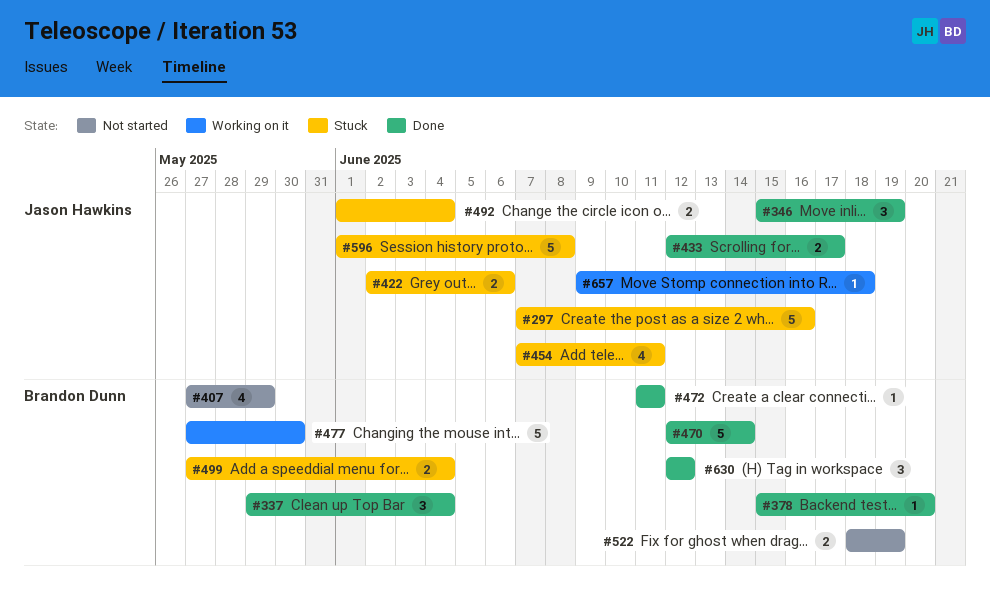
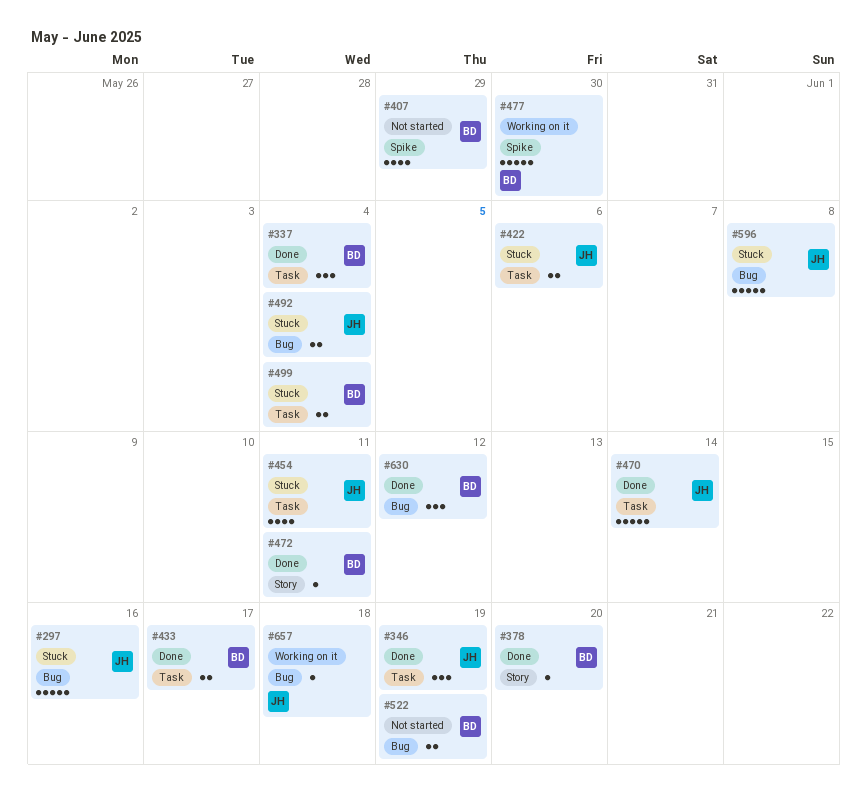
#433, owner: Jason Hawkins -> Brandon Dunn
#470, owner: Brandon Dunn -> Jason Hawkins

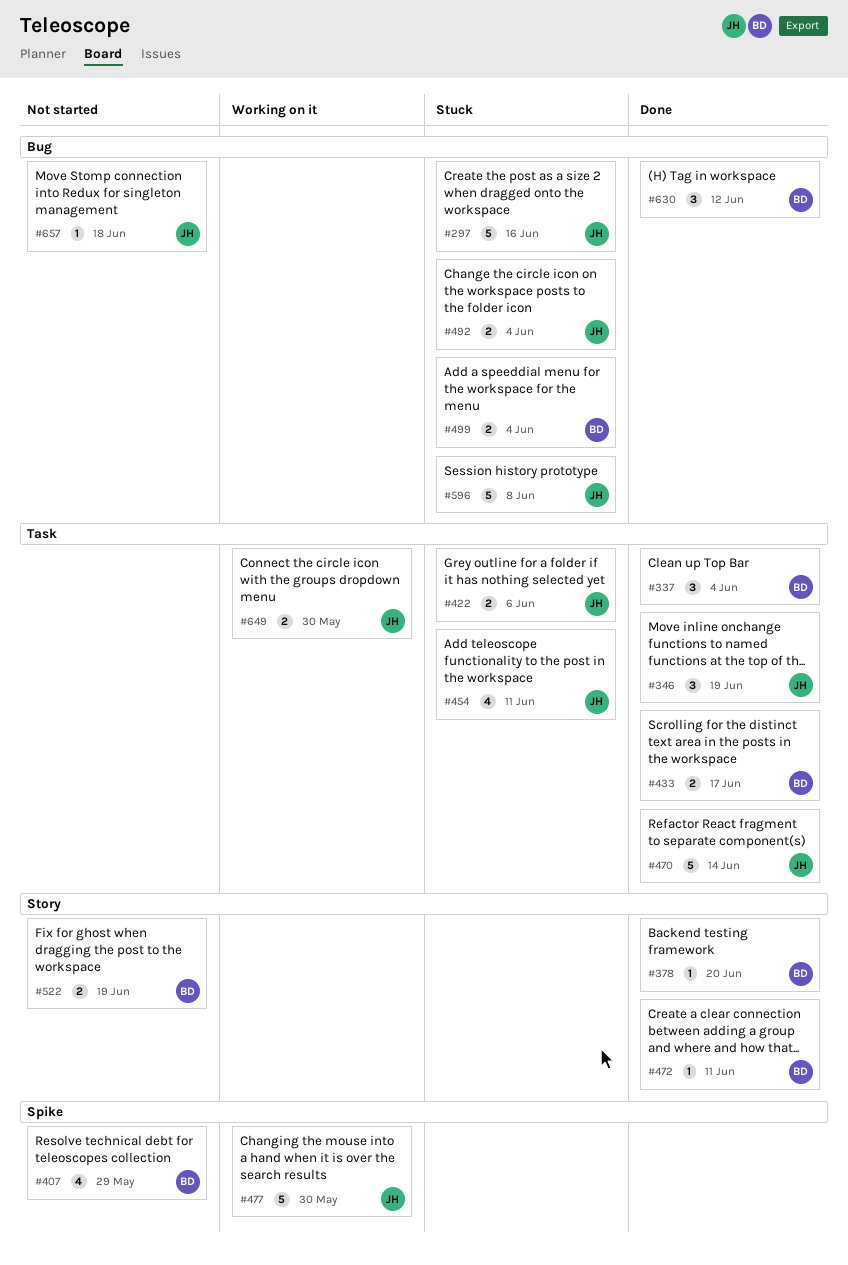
#477, owner: BD -> JH
#499, label: Task -> Bug
#522, label: Bug -> Story
#649: none -> present
#657, status: Working on it -> Not started

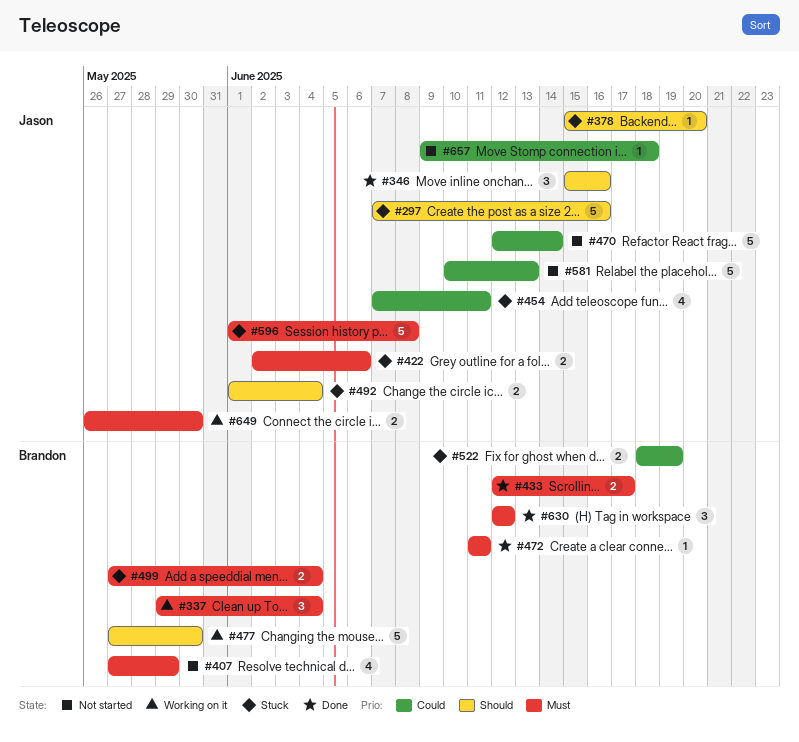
#337, status: Done -> Working on it
#346, due: Jun 19 -> Jun 16
#378, status: Done -> Stuck
#378, owner: Brandon -> Jason
#470, status: Done -> Not started
#477, owner: Jason -> Brandon
#522, status: Not started -> Stuck
#581: none -> present

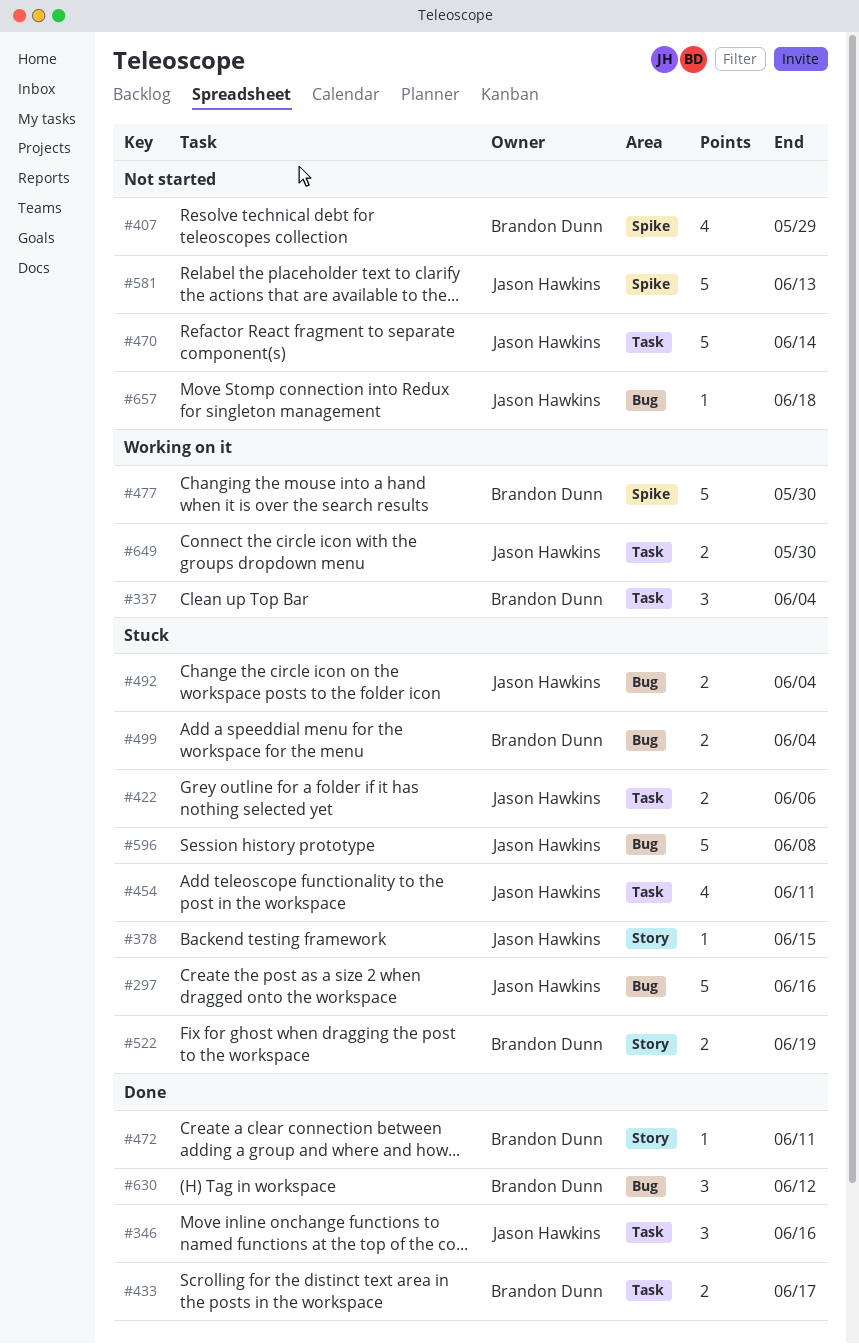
#378, due: Jun 20 -> Jun 15

